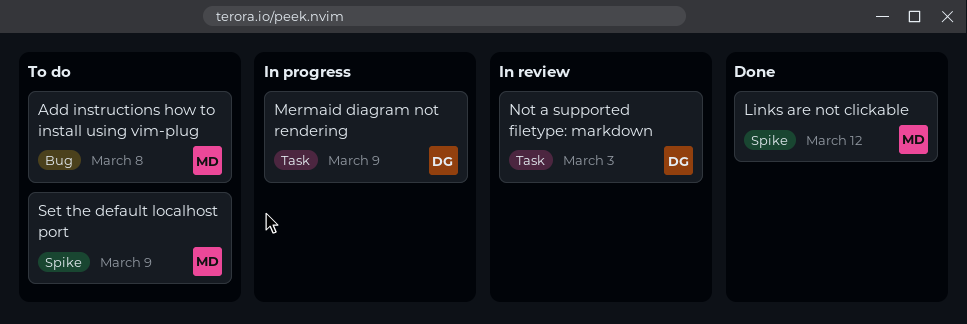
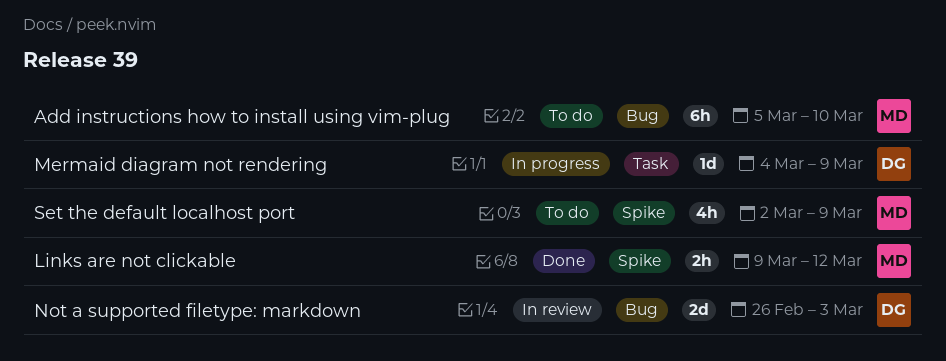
Add instructions how to install using vim-plug, due: Mar 8 -> Mar 10
Not a supported filetype: markdown, label: Task -> Bug

